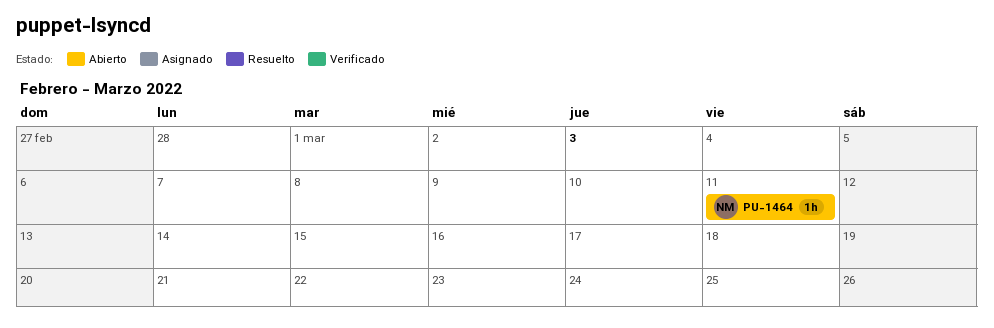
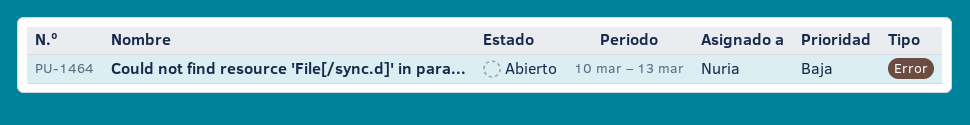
PU-1464, start: Mar 11 -> Mar 10
PU-1464, due: Mar 11 -> Mar 13

